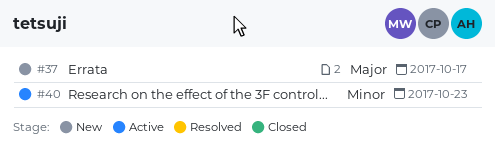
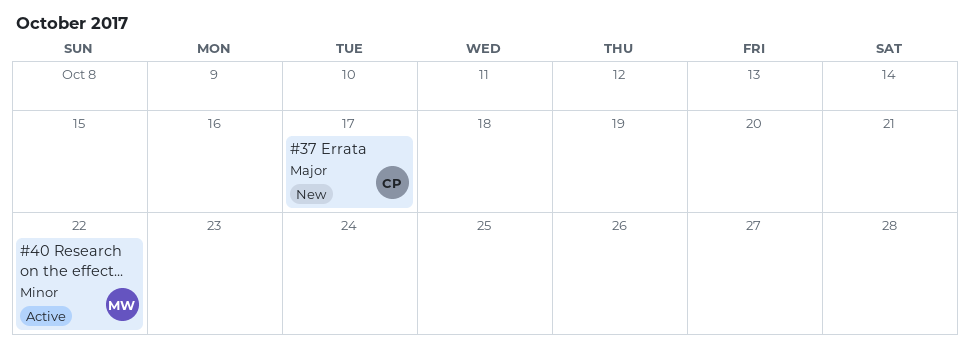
#40, due: Oct 23 -> Oct 22

